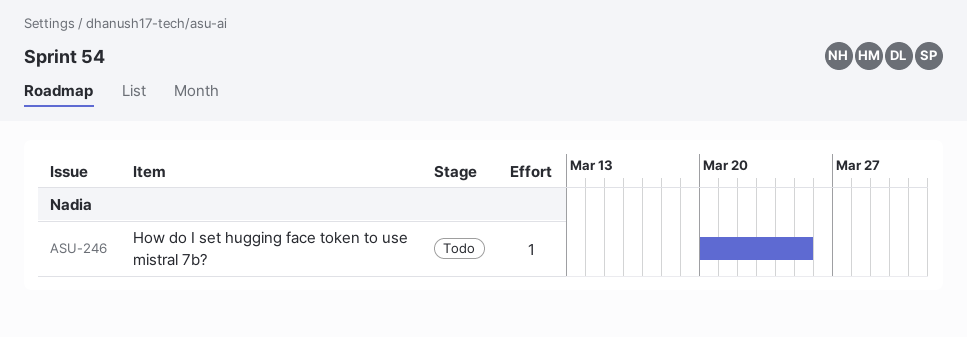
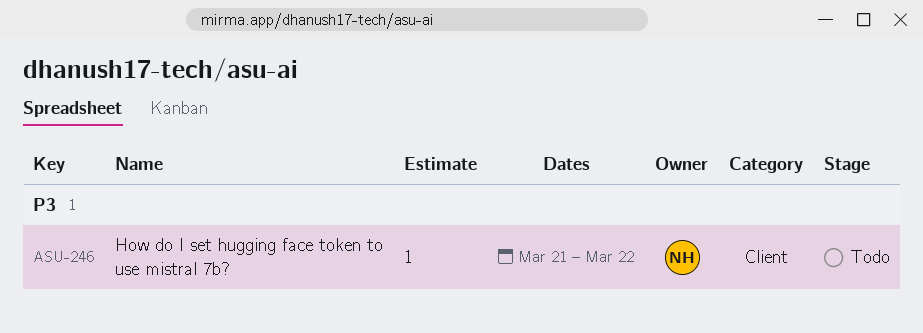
ASU-246, start: Mar 20 -> Mar 21
ASU-246, due: Mar 25 -> Mar 22

